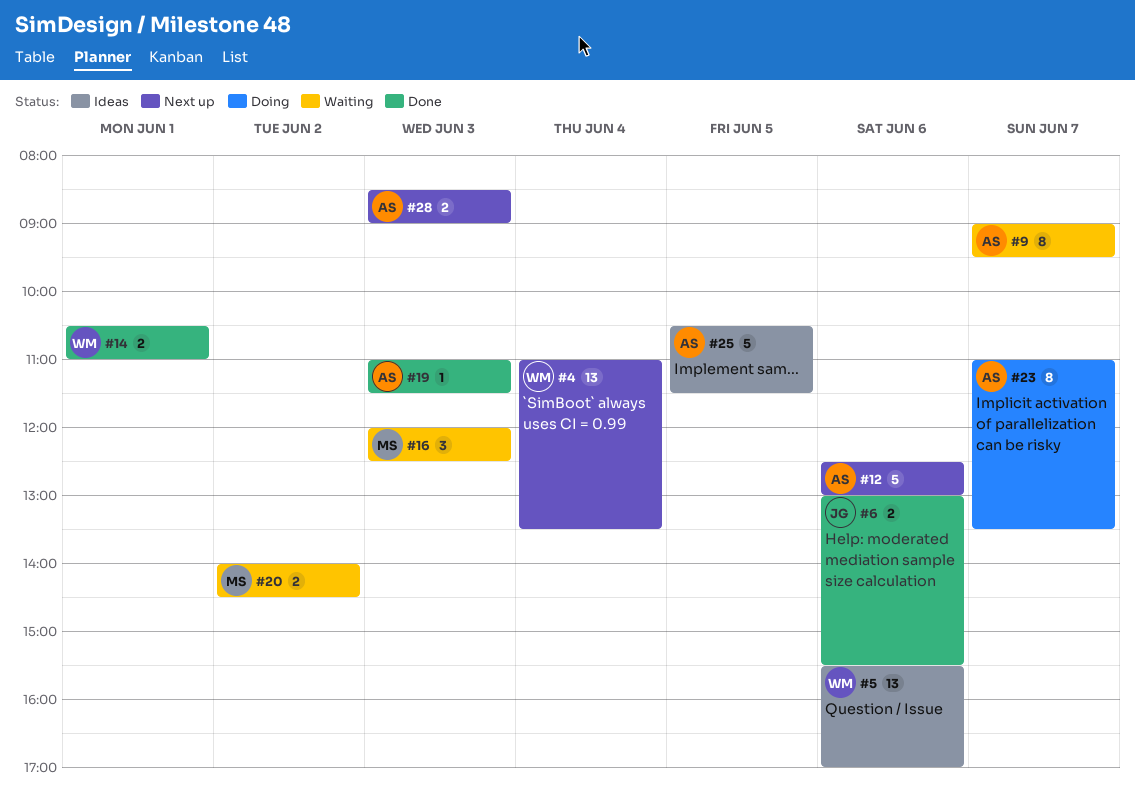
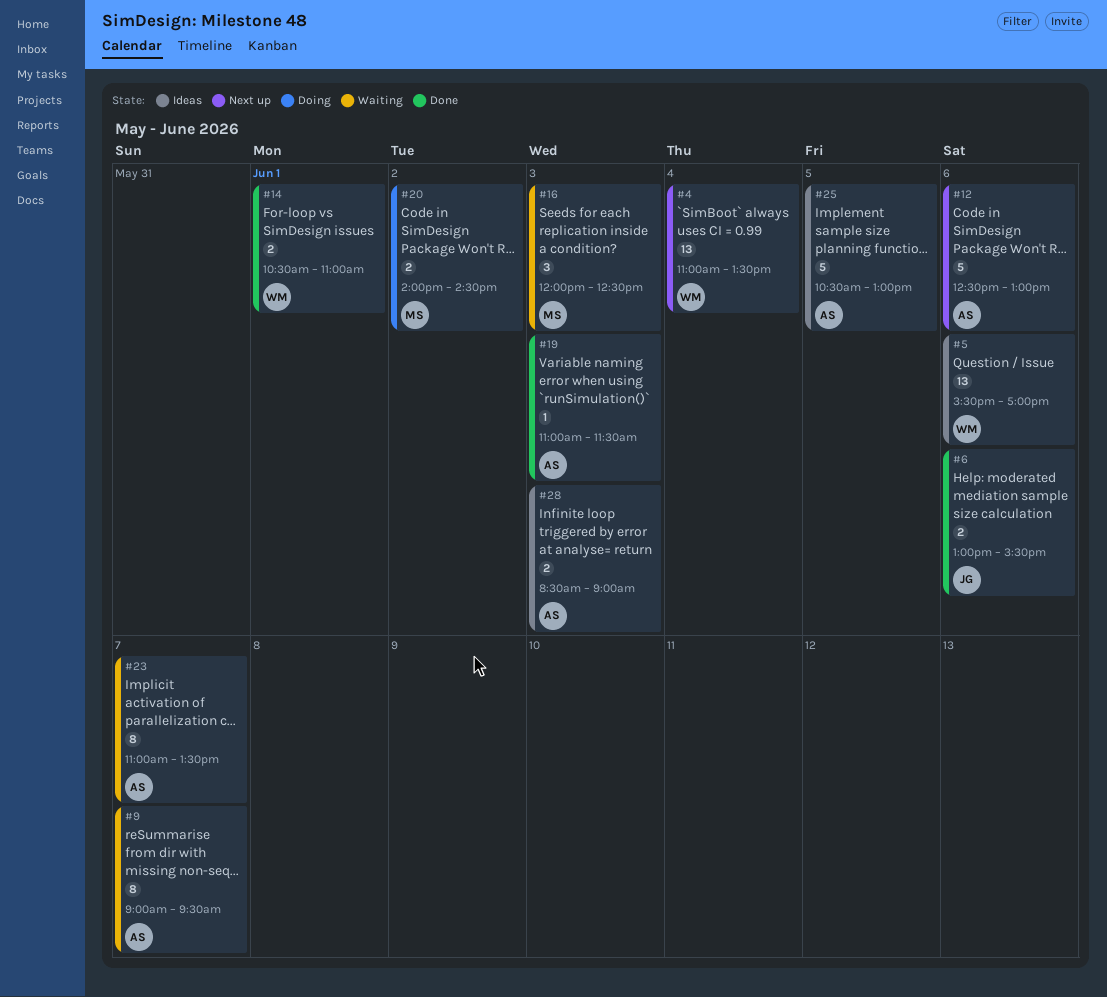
#20, status: Waiting -> Doing
#23, status: Doing -> Waiting
#25, ends: 11:30 -> 13:00
#28, status: Next up -> Ideas

